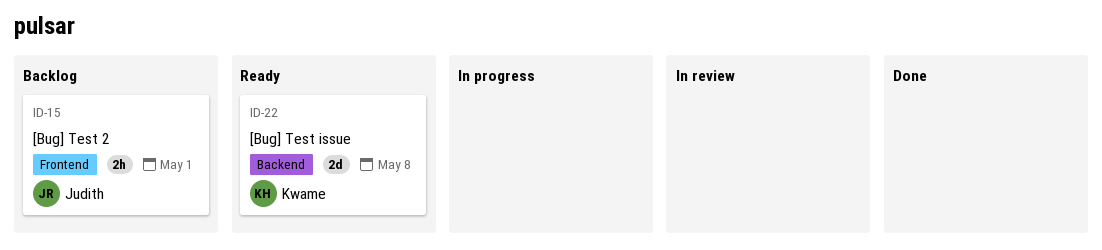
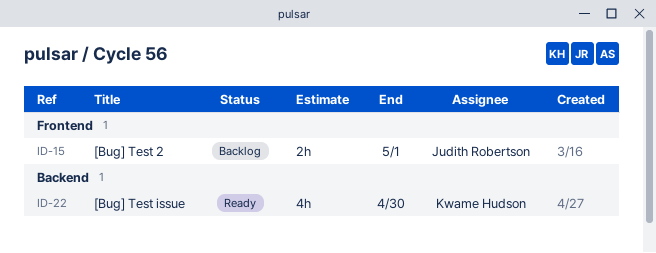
ID-22, estimate: 2d -> 4h
ID-22, due: May 8 -> Apr 30

